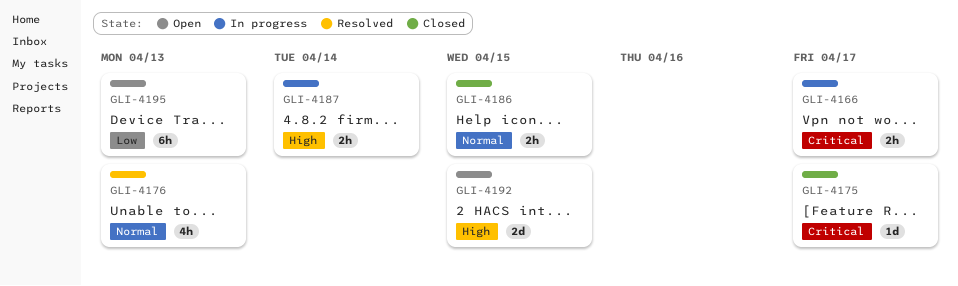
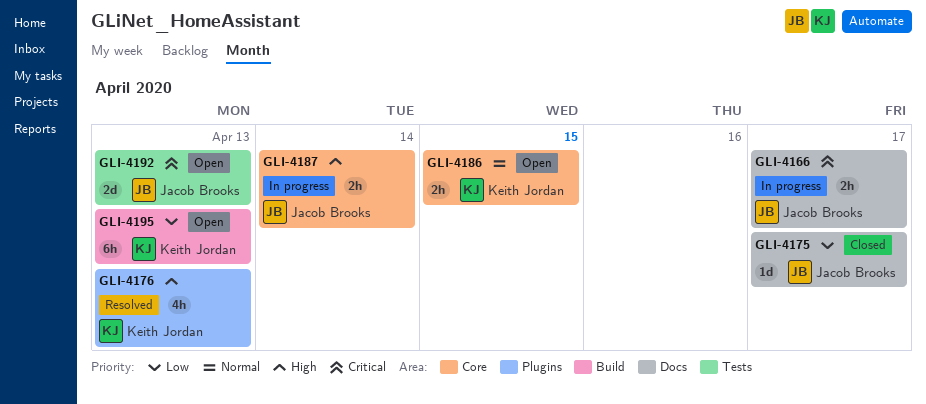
GLI-4175, priority: Critical -> Low
GLI-4176, priority: Normal -> High
GLI-4186, status: Closed -> Open
GLI-4192, priority: High -> Critical
GLI-4192, due: Apr 15 -> Apr 13

